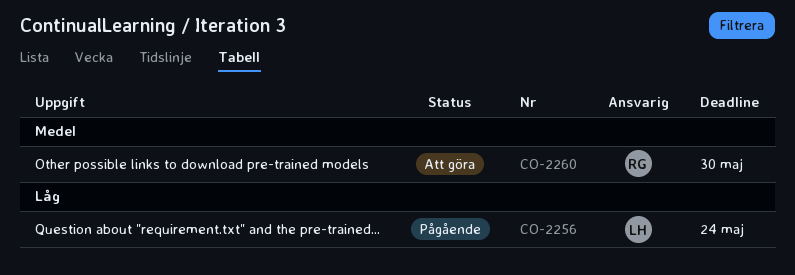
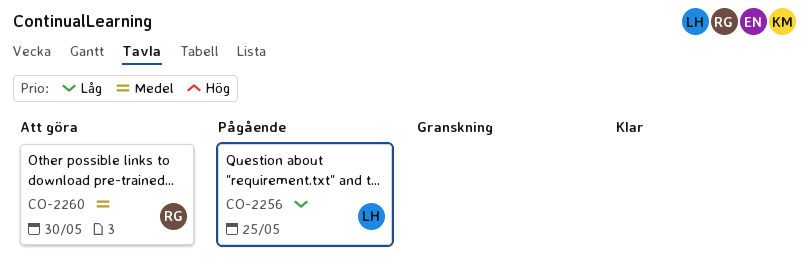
CO-2256, due: May 24 -> May 25

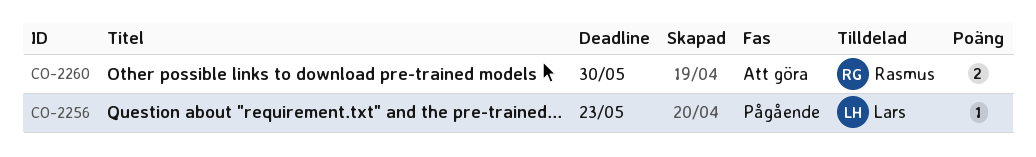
CO-2256, due: May 25 -> May 23

